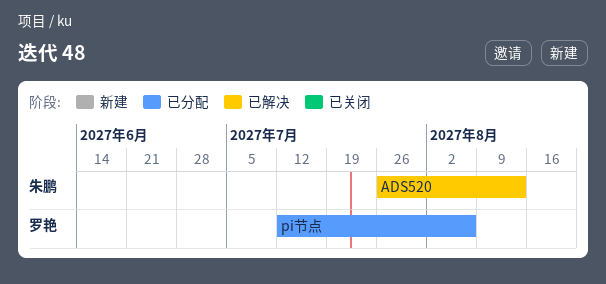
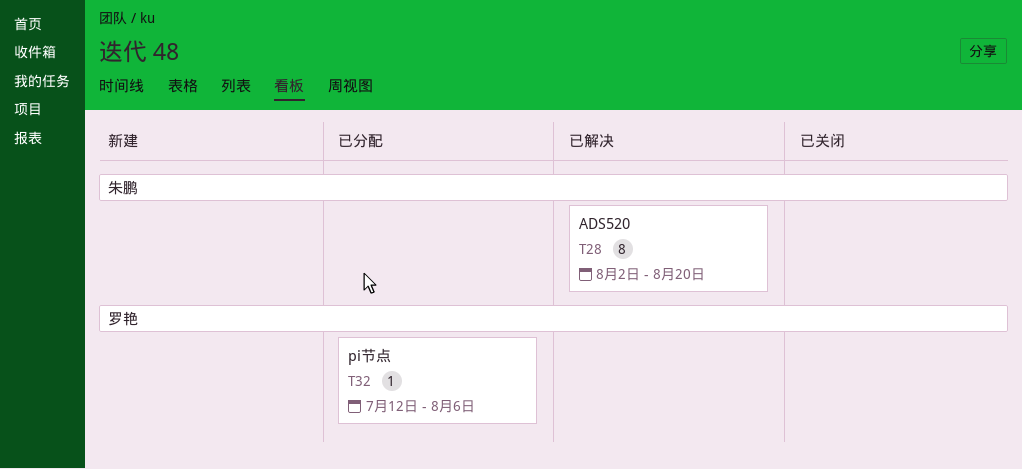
ADS520, start: Jul 26 -> Aug 2
ADS520, due: Aug 13 -> Aug 20

